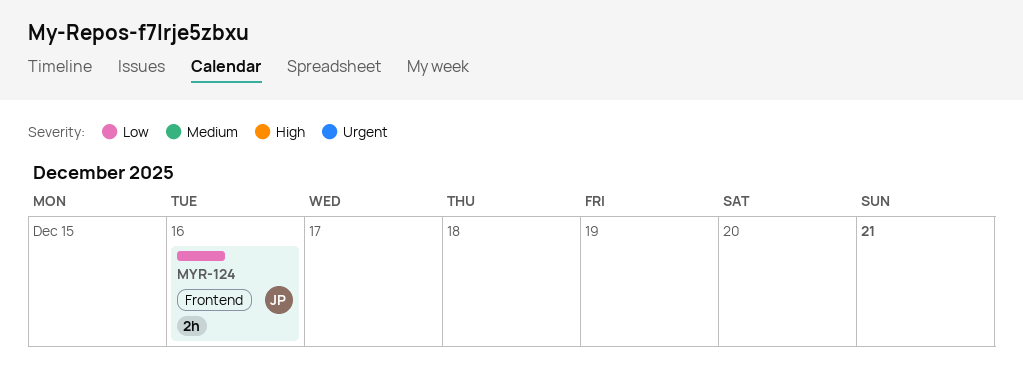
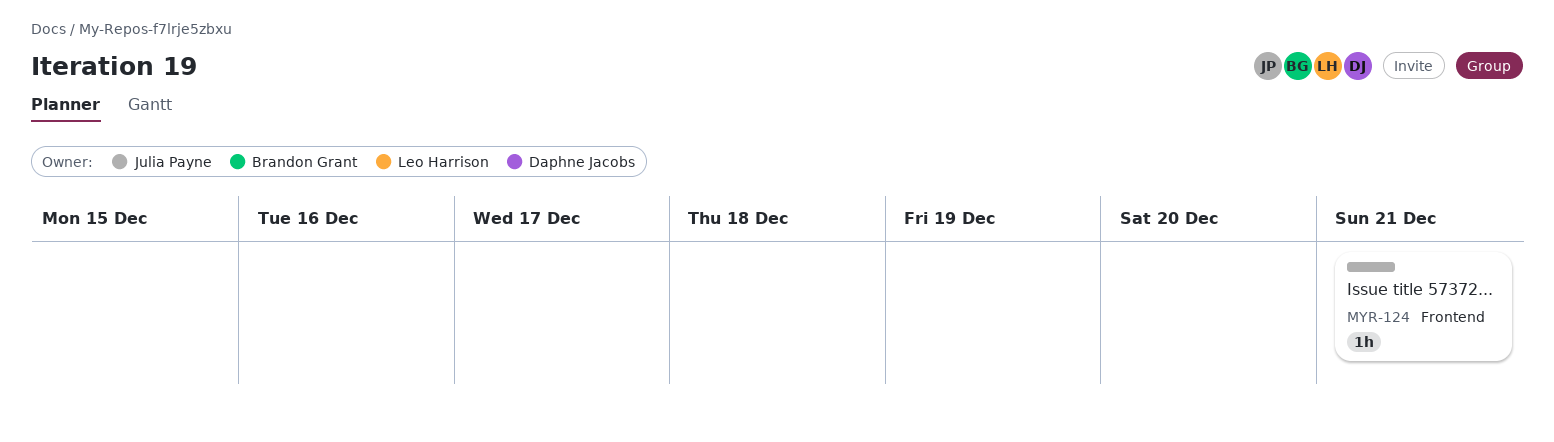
MYR-124, estimate: 2h -> 1h
MYR-124, due: Dec 16 -> Dec 21

